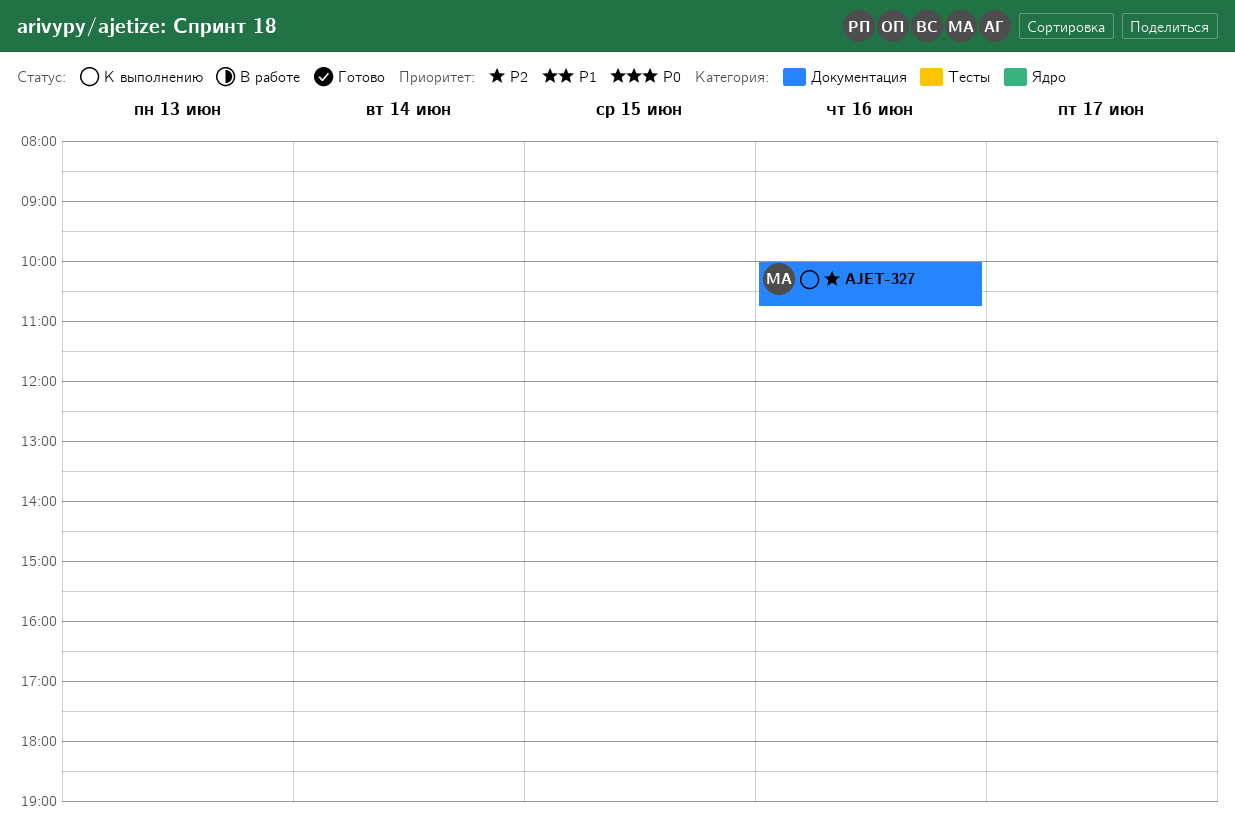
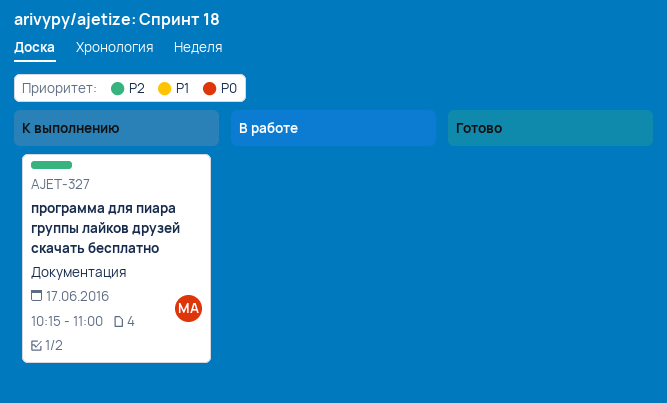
AJET-327, day: Jun 16 -> Jun 17
AJET-327, begins: 10:00 -> 10:15
AJET-327, ends: 10:45 -> 11:00

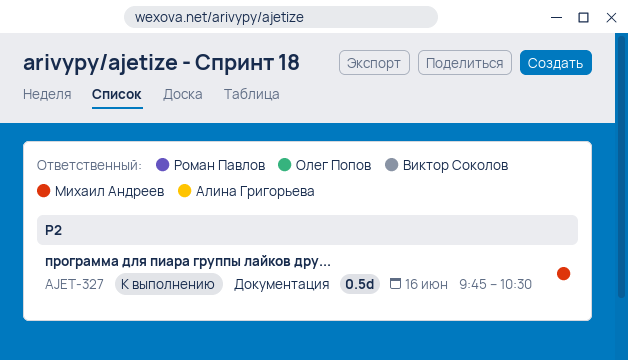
AJET-327, day: Jun 17 -> Jun 16
AJET-327, begins: 10:15 -> 09:45
AJET-327, ends: 11:00 -> 10:30

